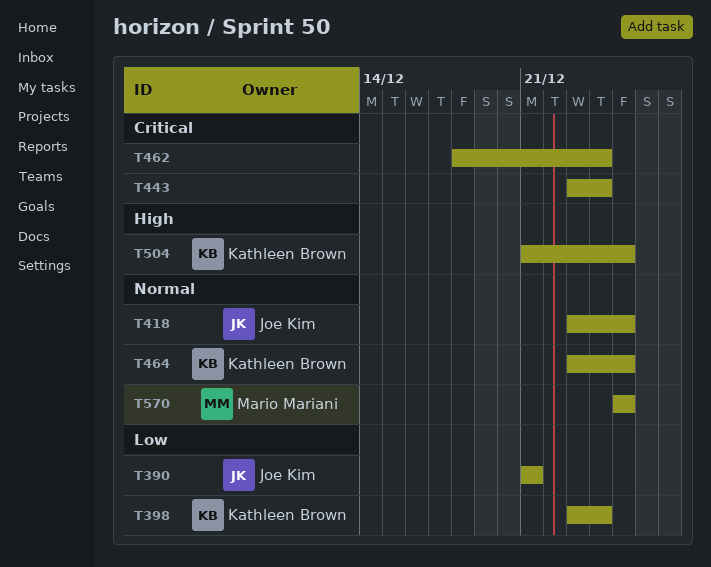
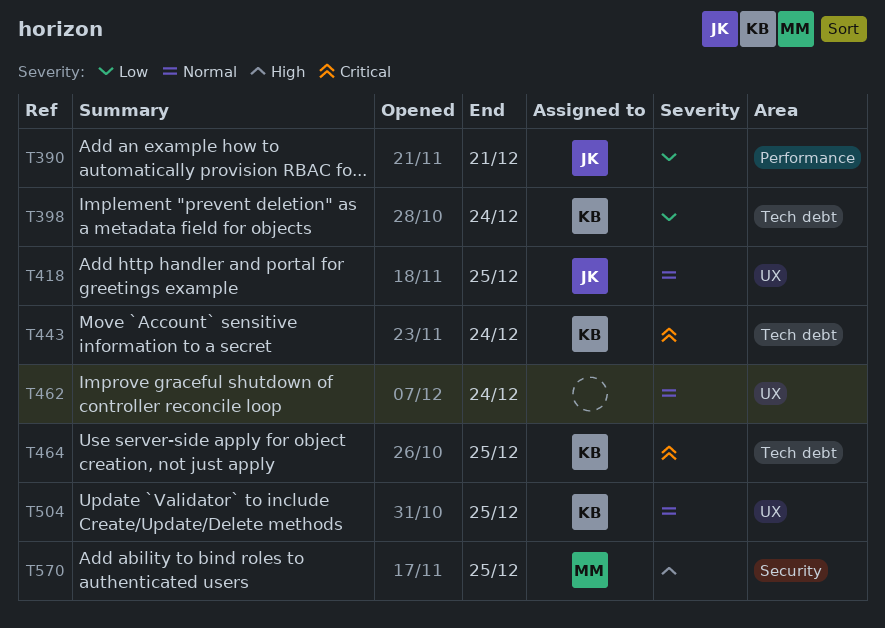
T443, owner: none -> Kathleen Brown
T462, priority: Critical -> Normal
T464, priority: Normal -> Critical
T504, priority: High -> Normal
T570, priority: Normal -> High

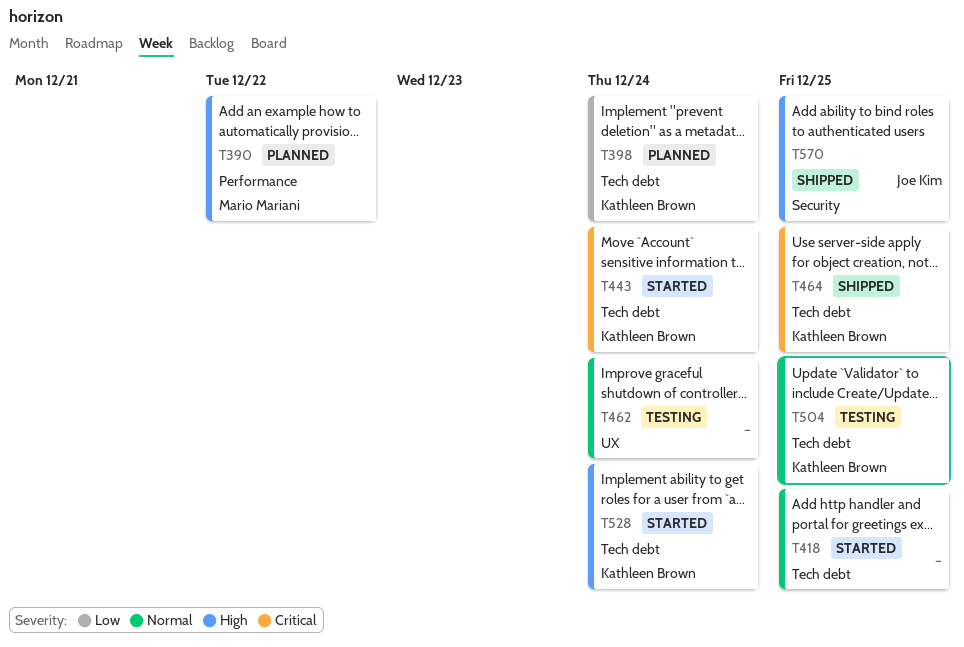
T390, owner: Joe Kim -> Mario Mariani
T390, priority: Low -> High
T390, due: Dec 21 -> Dec 22
T418, owner: Joe Kim -> none
T418, label: UX -> Tech debt
T504, label: UX -> Tech debt
T528: none -> present
T570, owner: Mario Mariani -> Joe Kim

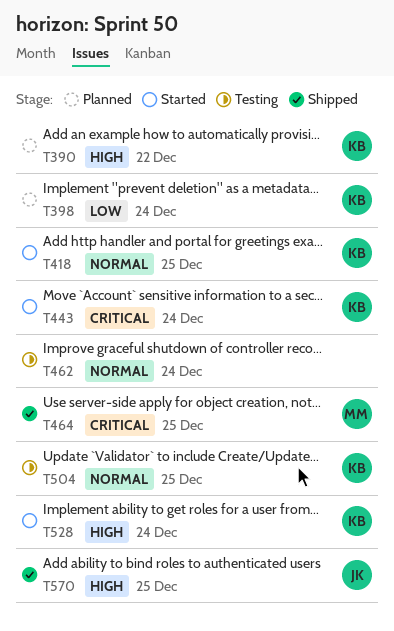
T390, owner: Mario Mariani -> Kathleen Brown
T418, owner: none -> Kathleen Brown
T464, owner: Kathleen Brown -> Mario Mariani

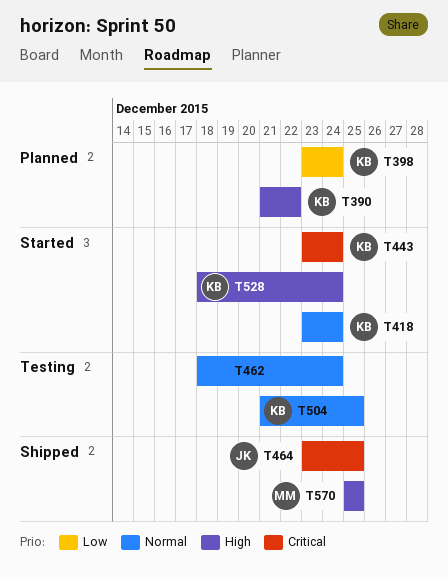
T418, due: Dec 25 -> Dec 24
T464, owner: MM -> JK
T570, owner: JK -> MM

